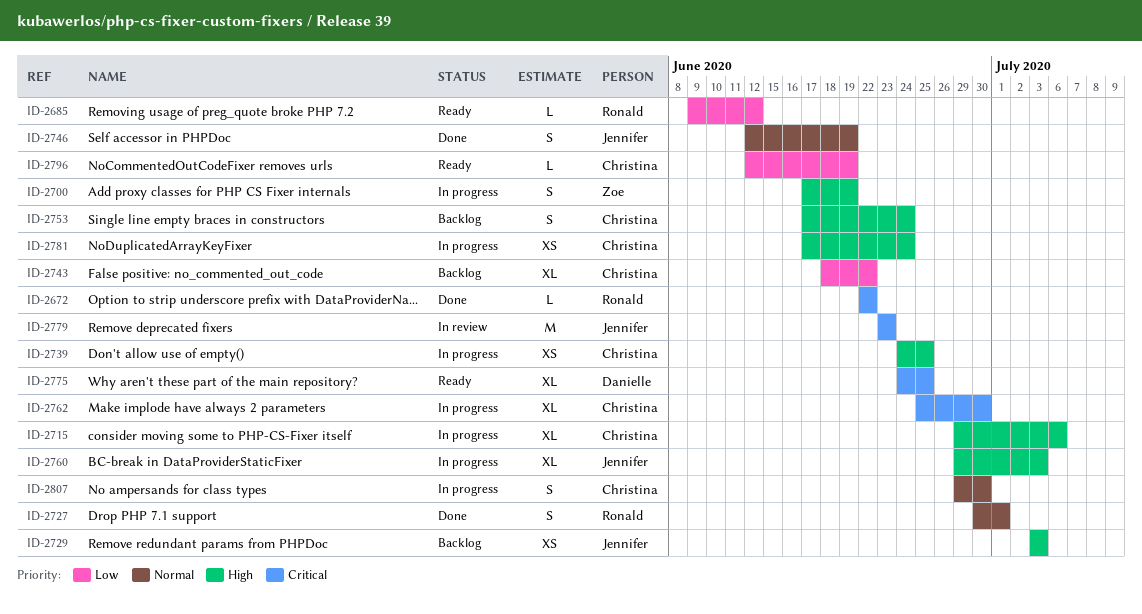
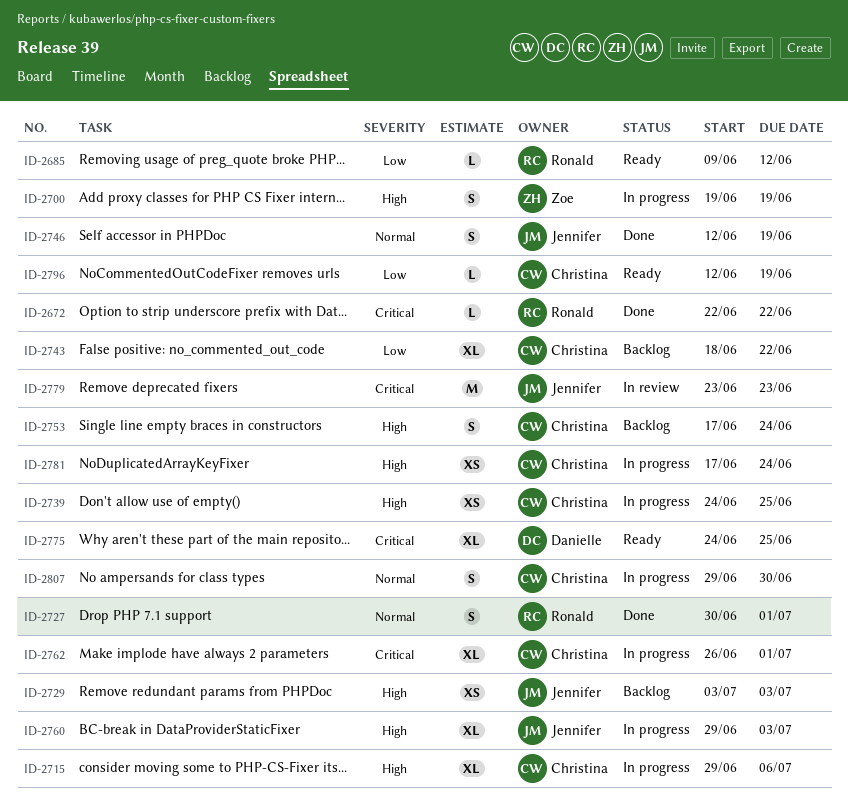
ID-2700, start: Jun 17 -> Jun 19
ID-2762, start: Jun 25 -> Jun 26
ID-2762, due: Jun 30 -> Jul 1

